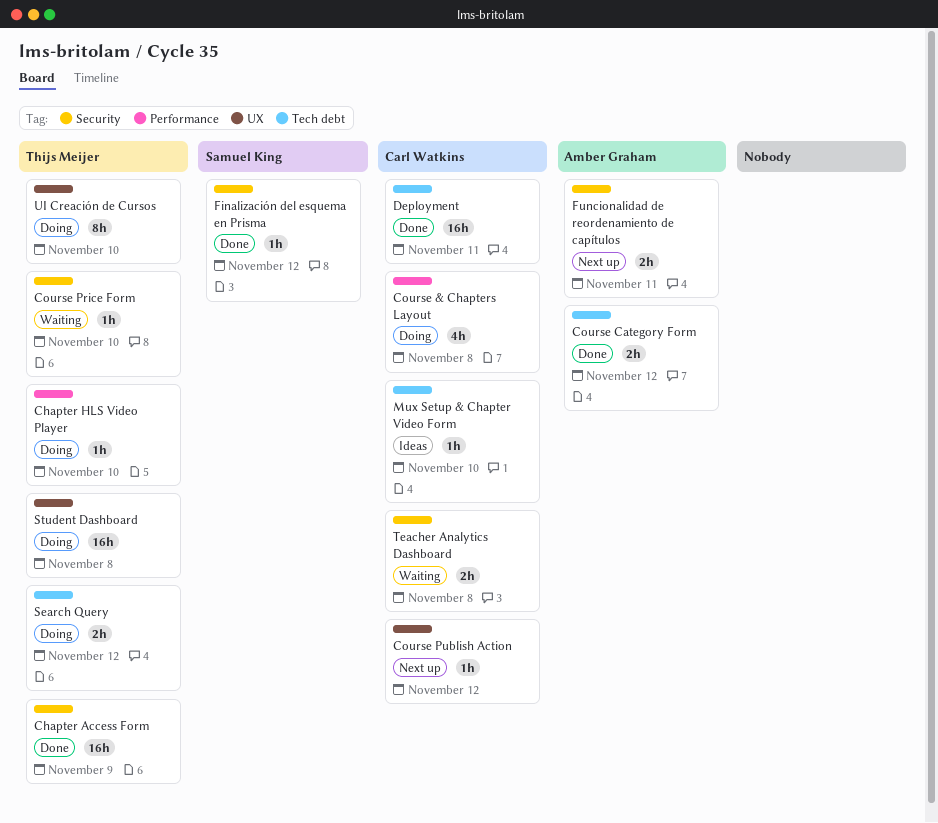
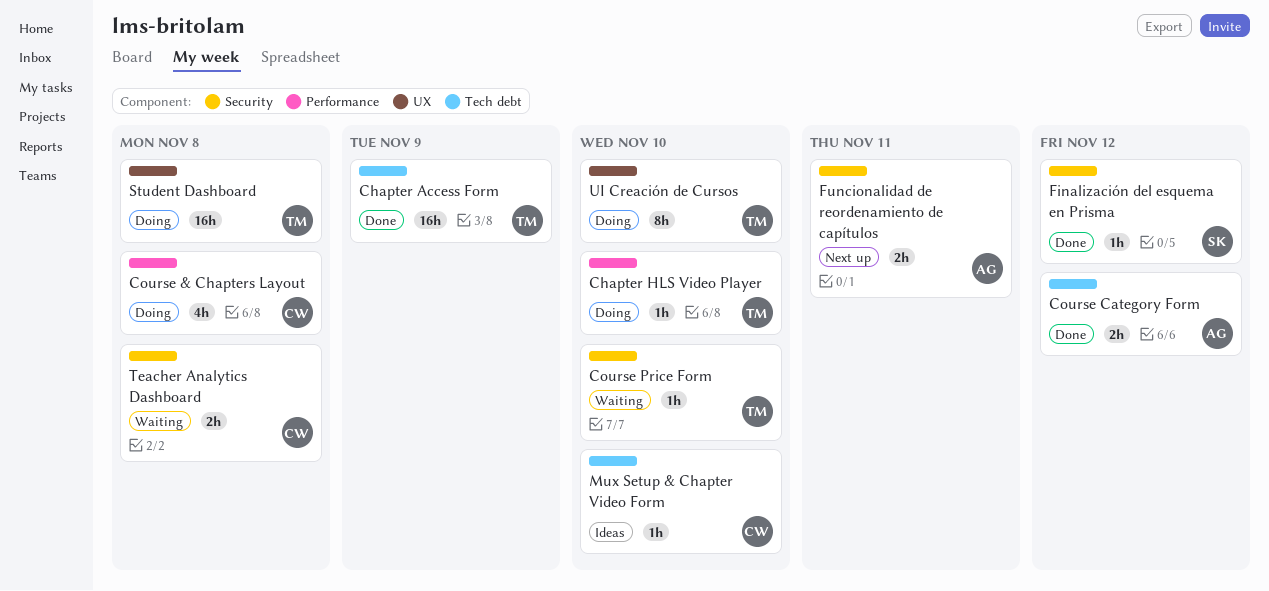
Chapter Access Form, label: Security -> Tech debt
Course Publish Action: present -> none
Deployment: present -> none
Search Query: present -> none

